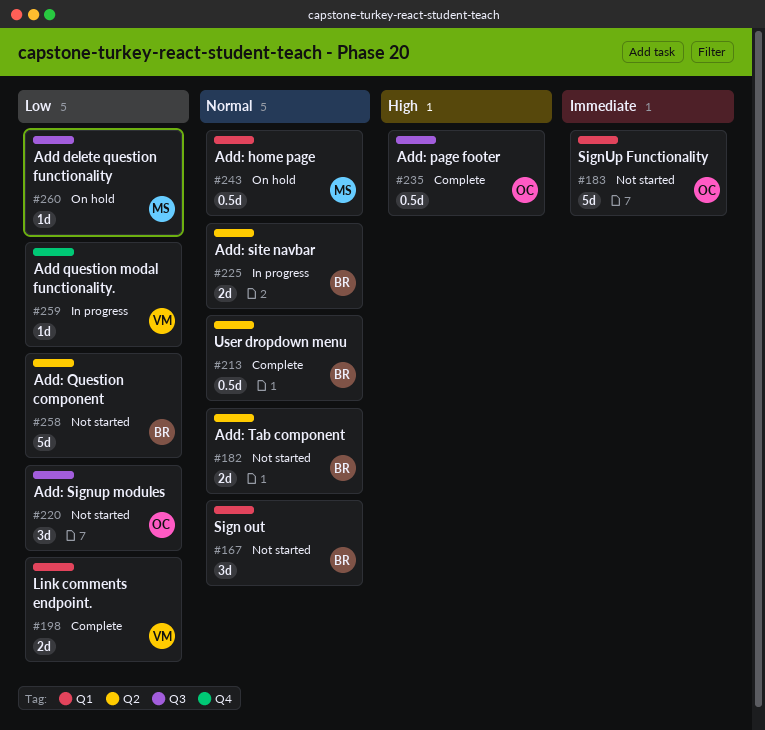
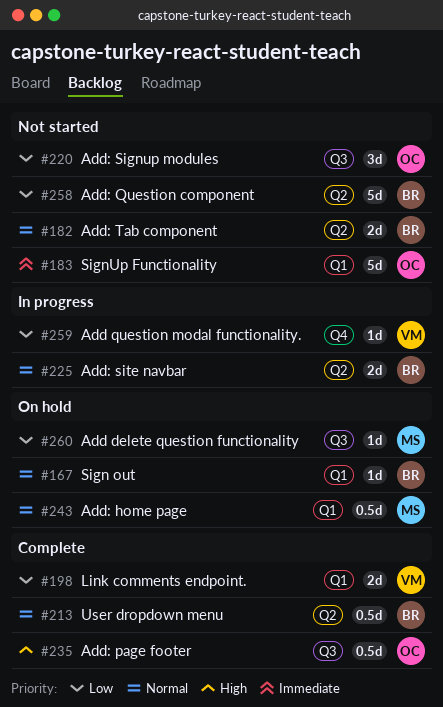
#167, status: Not started -> On hold
#167, estimate: 3d -> 1d

